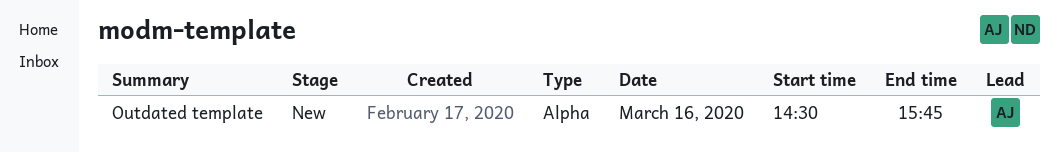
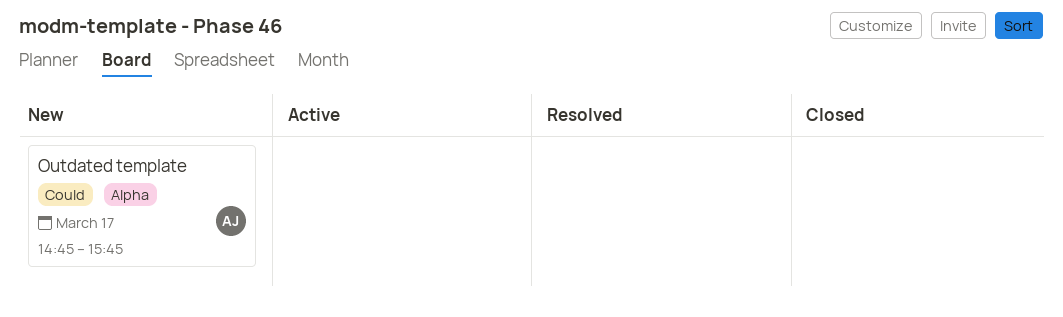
Outdated template, day: Mar 16 -> Mar 17
Outdated template, begins: 14:30 -> 14:45

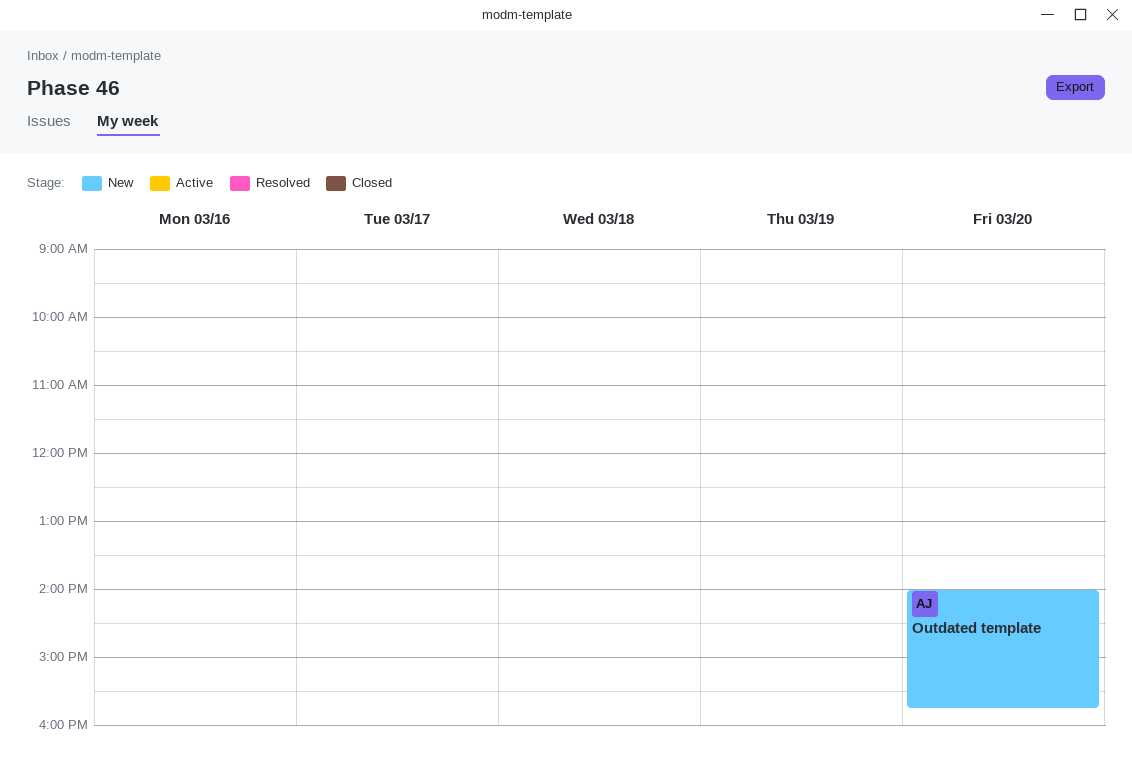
Outdated template, day: Mar 17 -> Mar 20
Outdated template, begins: 14:45 -> 14:00

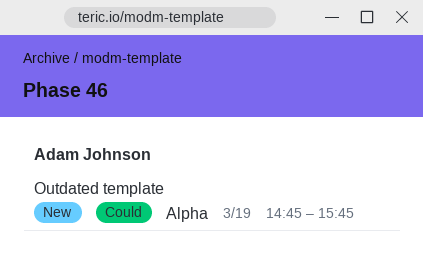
Outdated template, day: Mar 20 -> Mar 19
Outdated template, begins: 14:00 -> 14:45

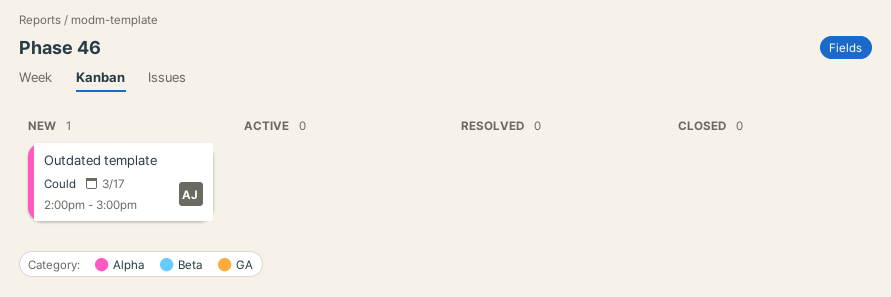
Outdated template, day: Mar 19 -> Mar 17
Outdated template, begins: 14:45 -> 14:00
Outdated template, ends: 15:45 -> 15:00

